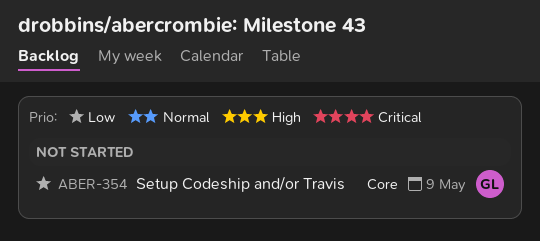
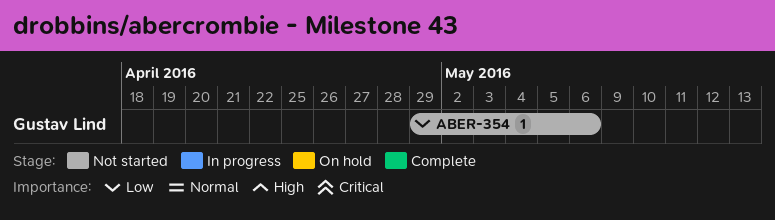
ABER-354, due: May 9 -> May 6

